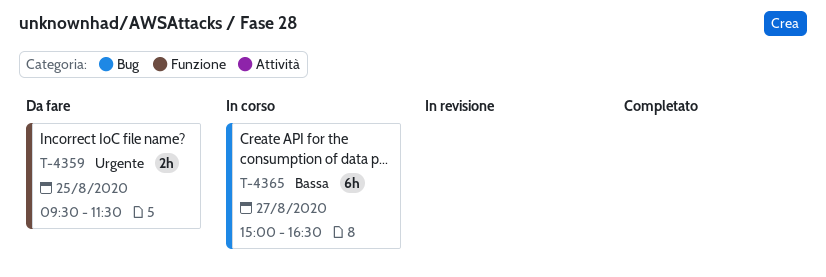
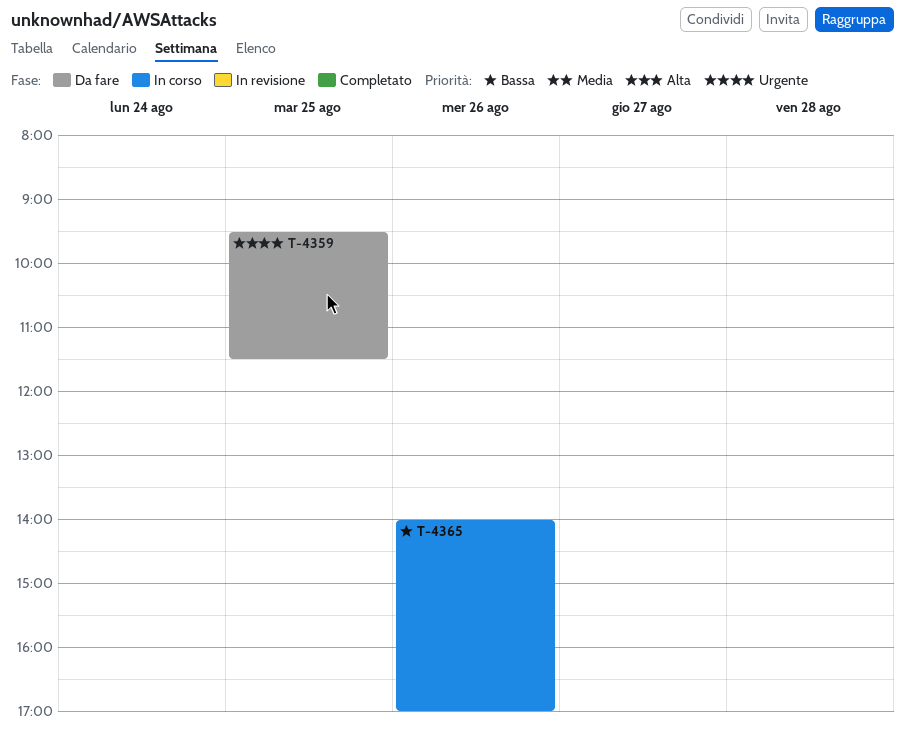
T-4365, day: Aug 27 -> Aug 26
T-4365, begins: 15:00 -> 14:00
T-4365, ends: 16:30 -> 17:00

